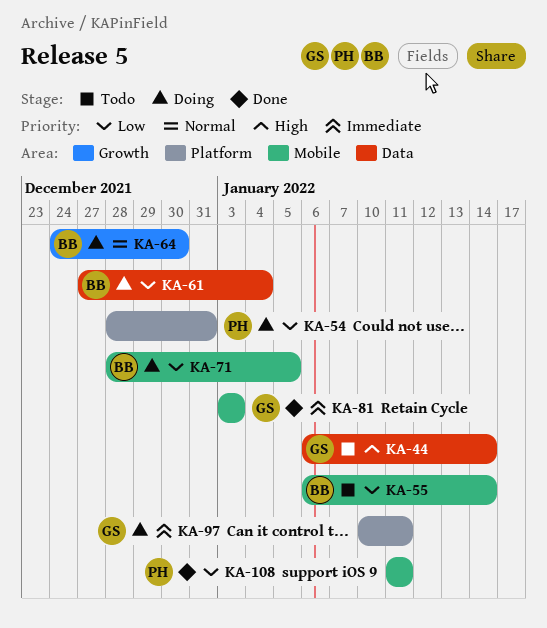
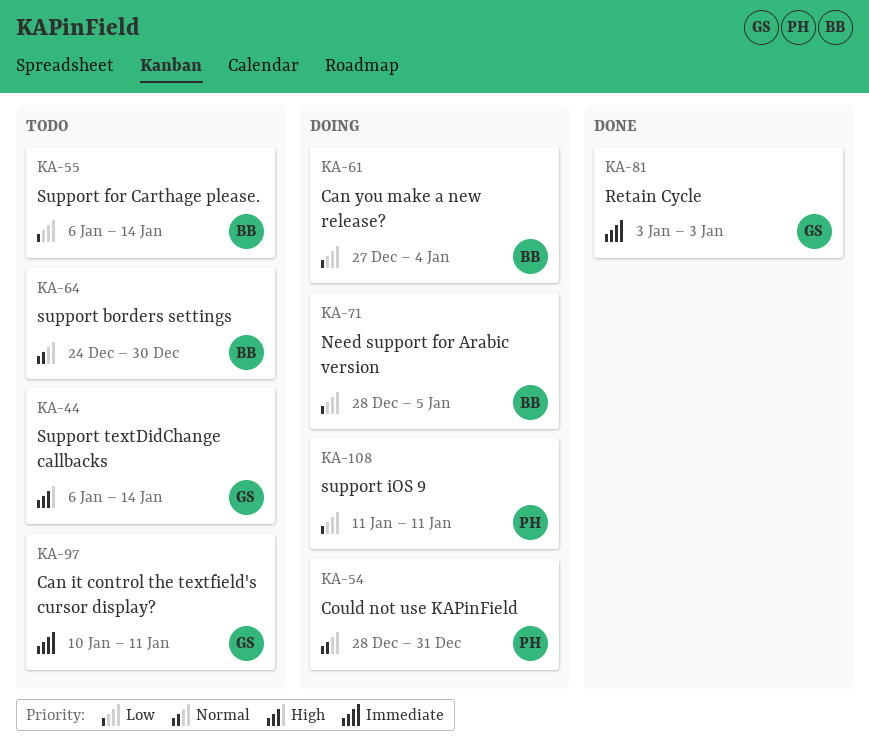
KA-54, priority: Low -> Normal
KA-64, status: Doing -> Todo
KA-97, status: Doing -> Todo
KA-108, status: Done -> Doing

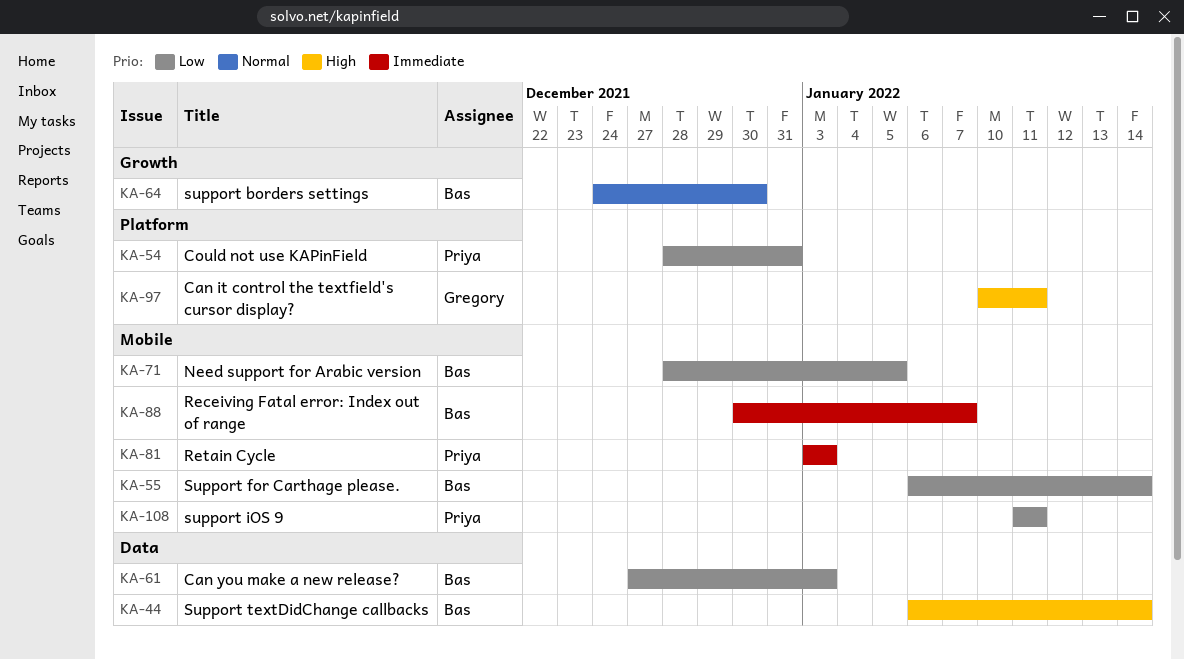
KA-44, owner: Gregory -> Bas
KA-54, priority: Normal -> Low
KA-61, due: Jan 4 -> Jan 3
KA-81, owner: Gregory -> Priya
KA-88: none -> present
KA-97, priority: Immediate -> High

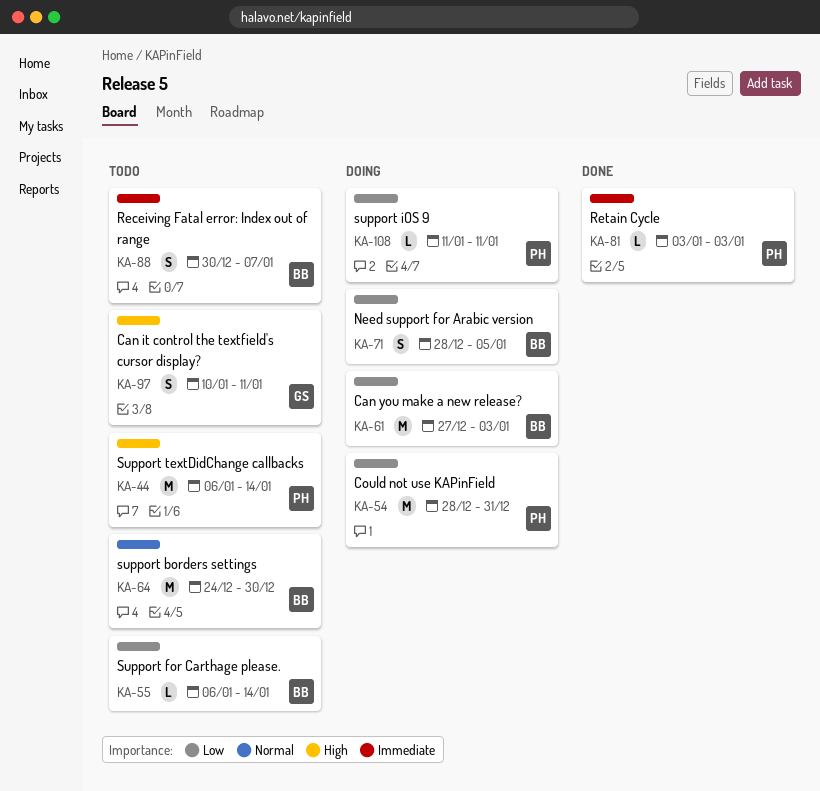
KA-44, owner: Bas -> Priya

